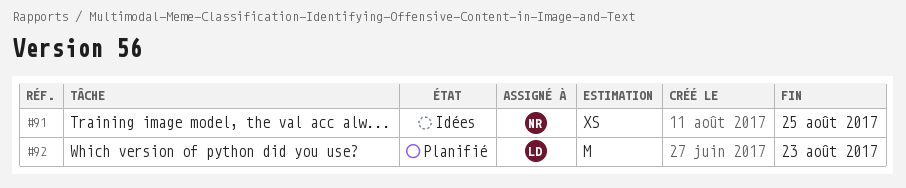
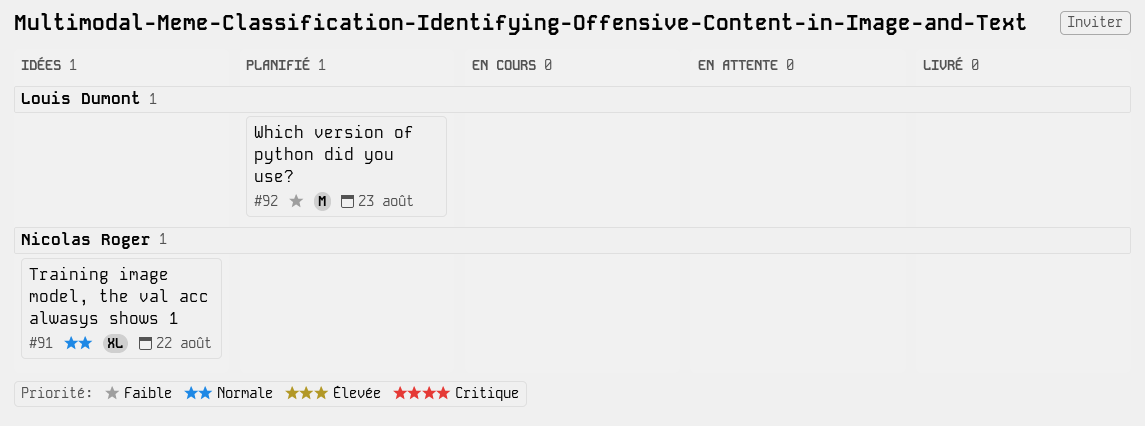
#91, estimate: XS -> XL
#91, due: Aug 25 -> Aug 22

